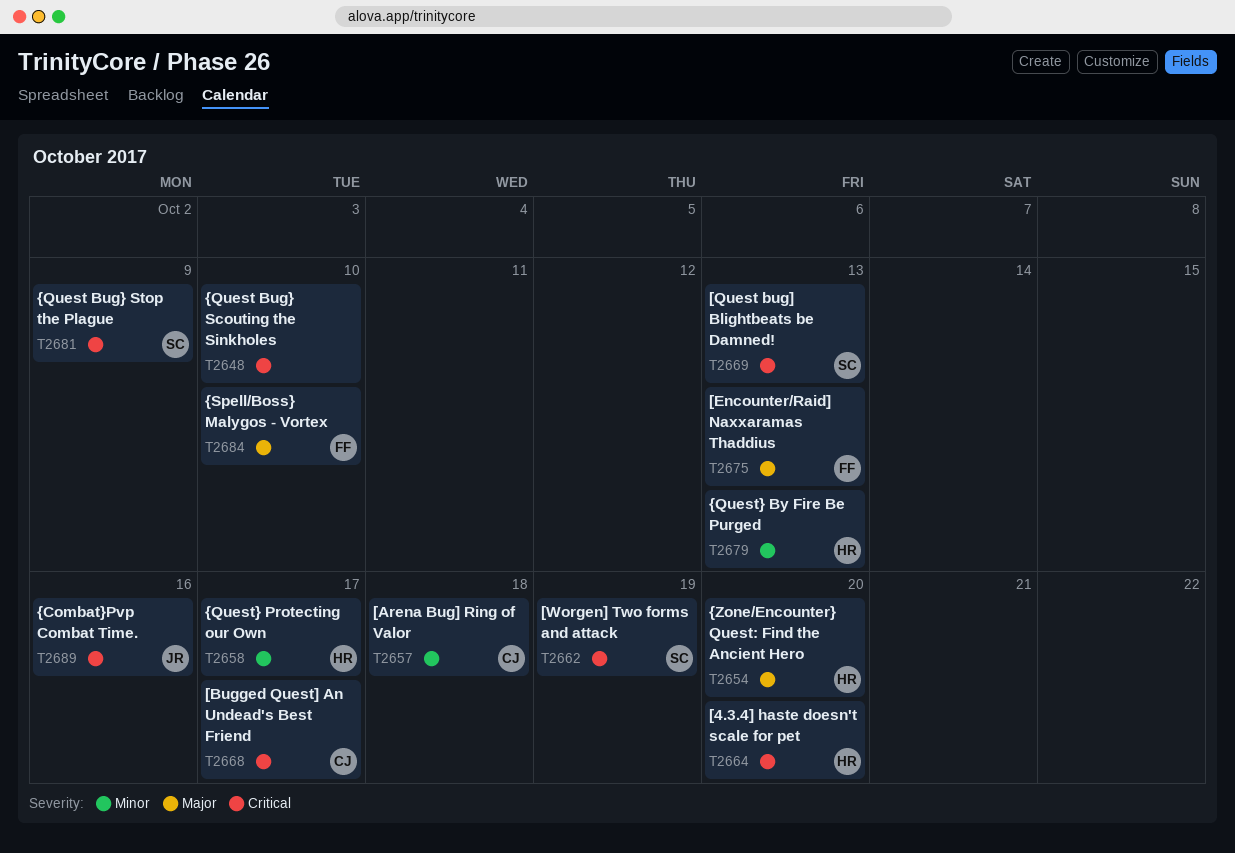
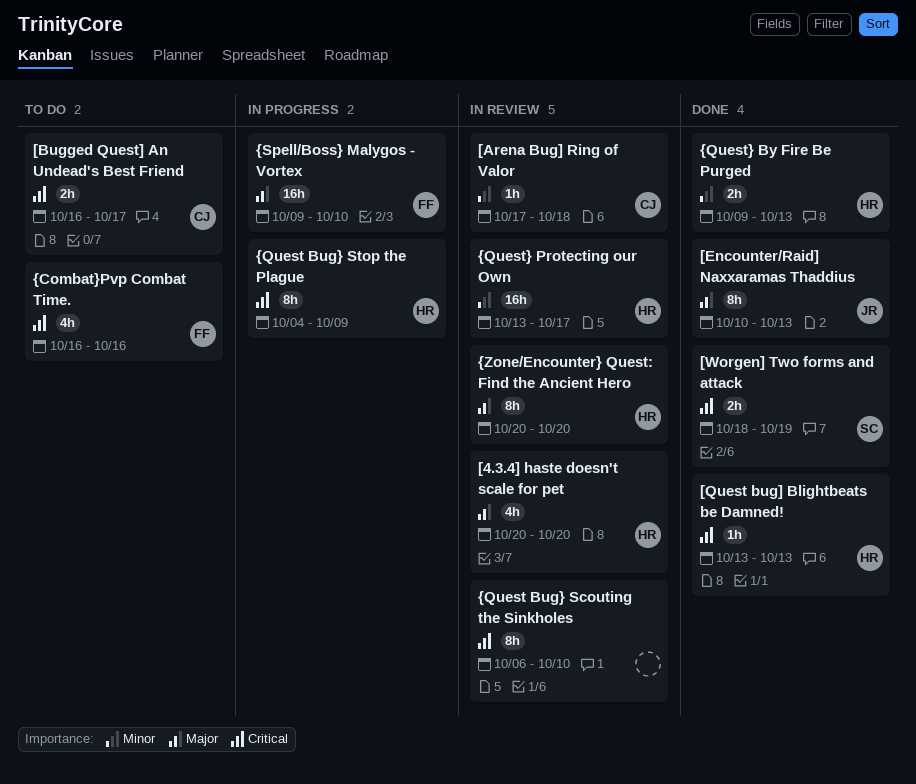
[4.3.4] haste doesn't scale for pet, priority: Critical -> Major
[Encounter/Raid] Naxxaramas Thaddius, owner: FF -> JR
[Quest bug] Blightbeats be Damned!, owner: SC -> HR
{Combat}Pvp Combat Time., owner: JR -> FF
{Quest Bug} Stop the Plague, owner: SC -> HR

